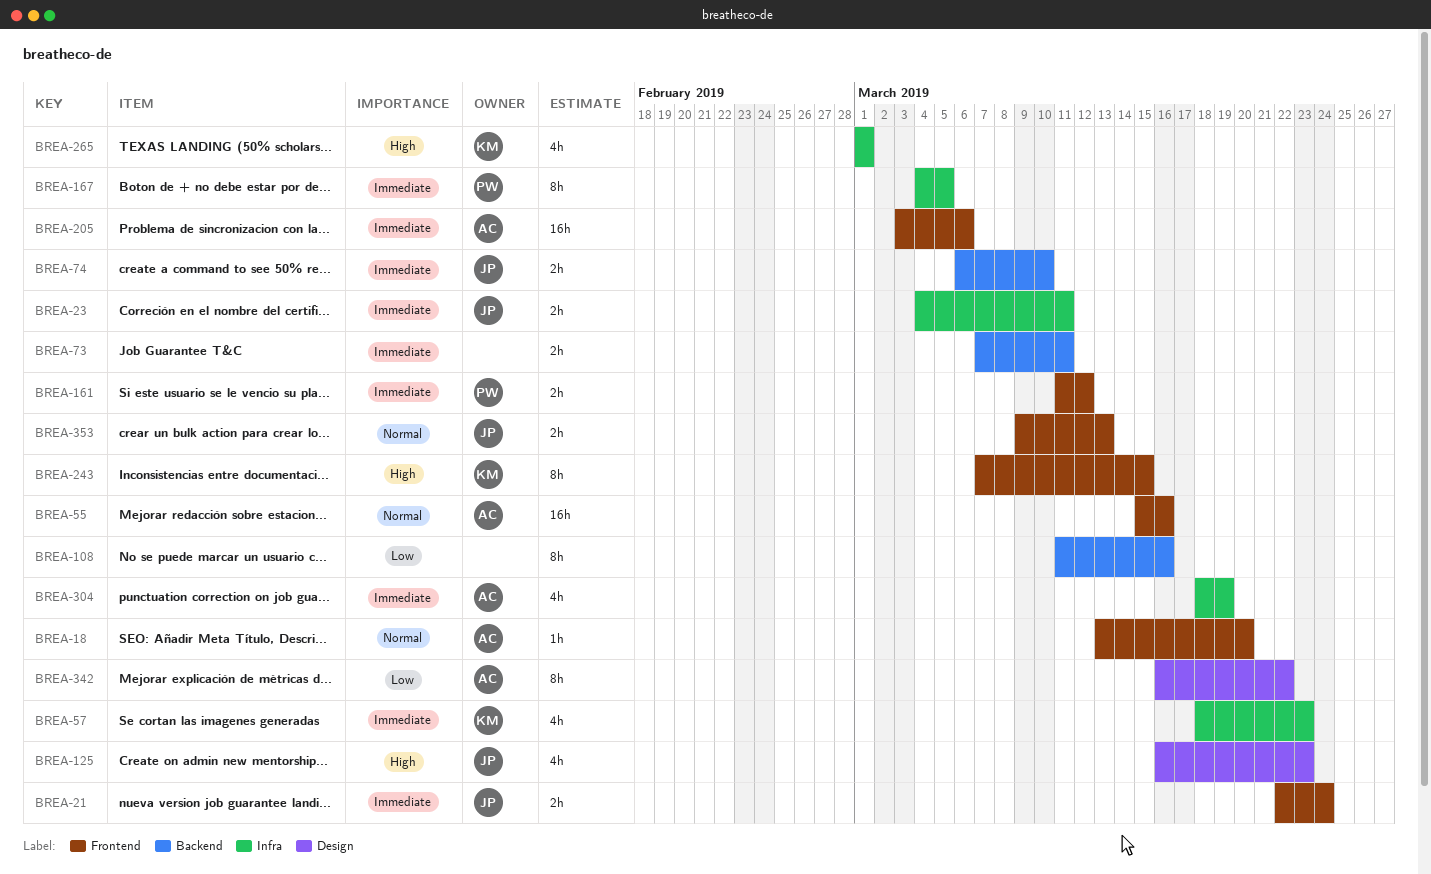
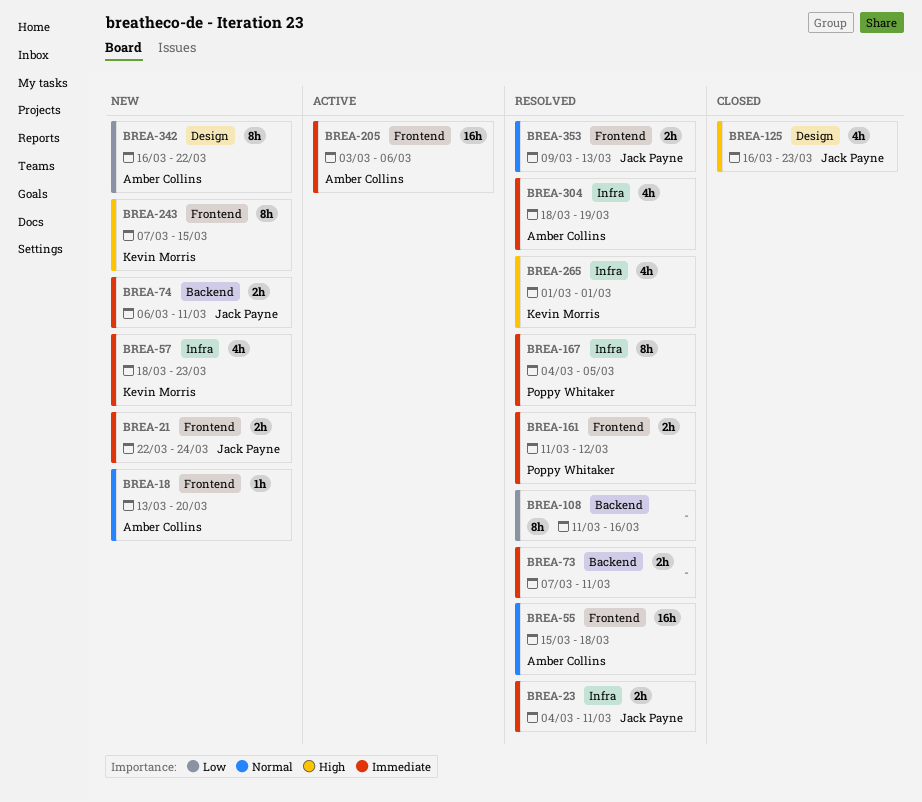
BREA-55, due: Mar 16 -> Mar 18
BREA-74, due: Mar 10 -> Mar 11

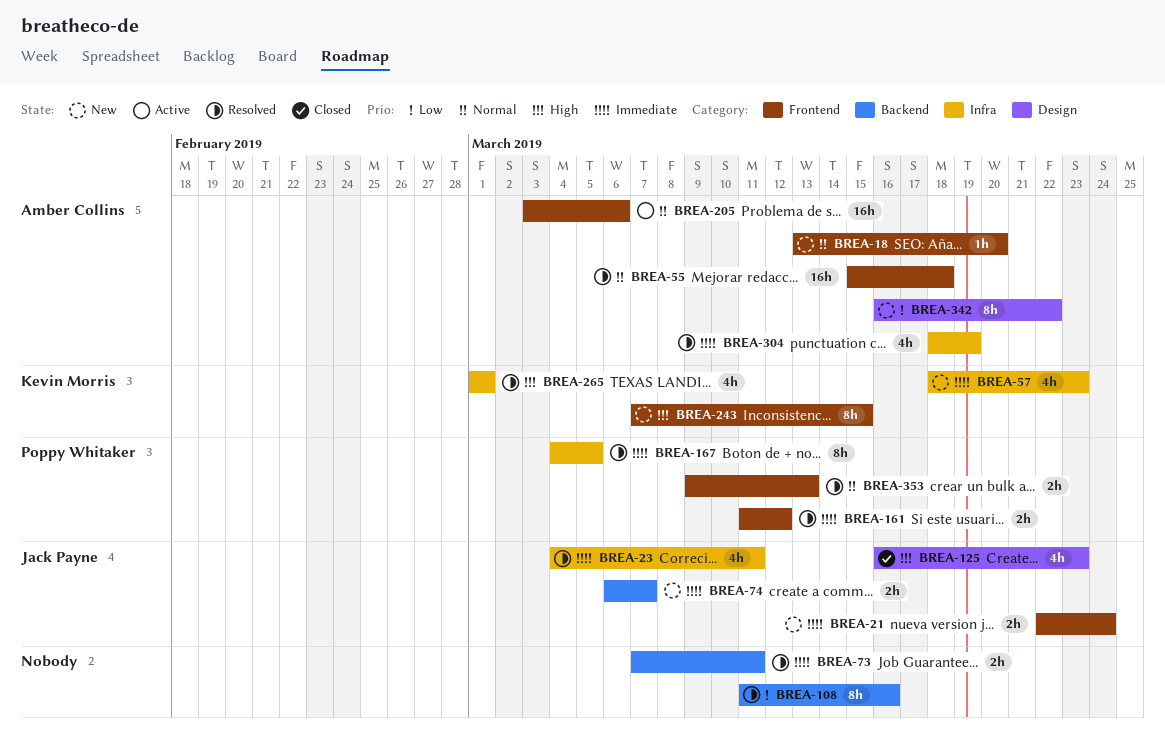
BREA-23, estimate: 2h -> 4h
BREA-74, due: Mar 11 -> Mar 7
BREA-205, priority: Immediate -> Normal
BREA-353, owner: Jack Payne -> Poppy Whitaker

